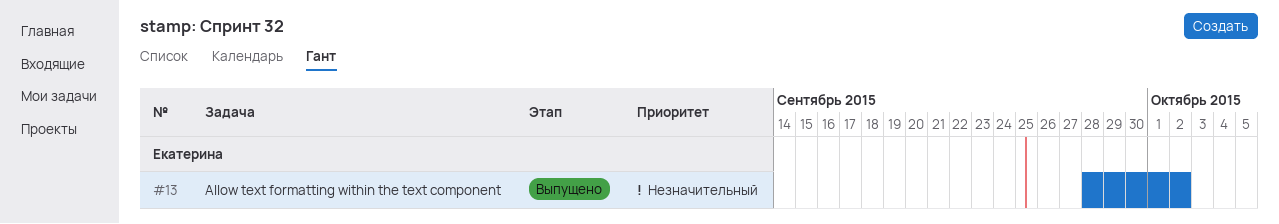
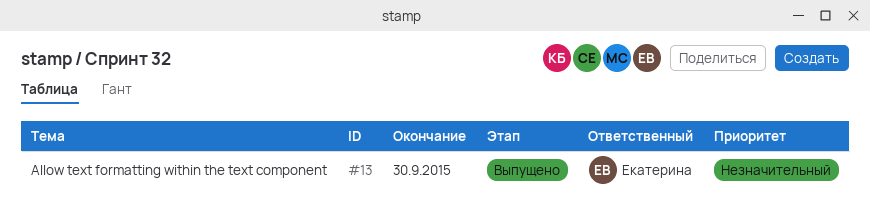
#13, due: Oct 2 -> Sep 30

